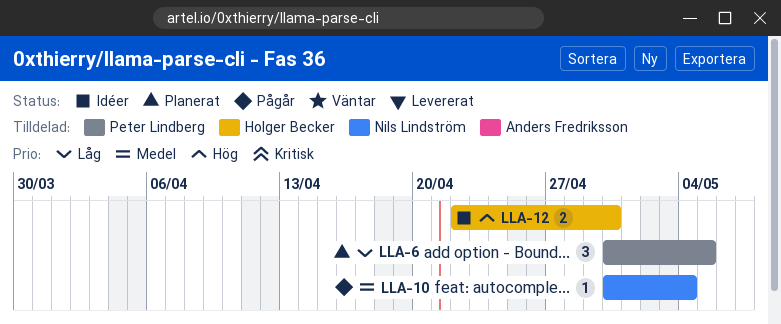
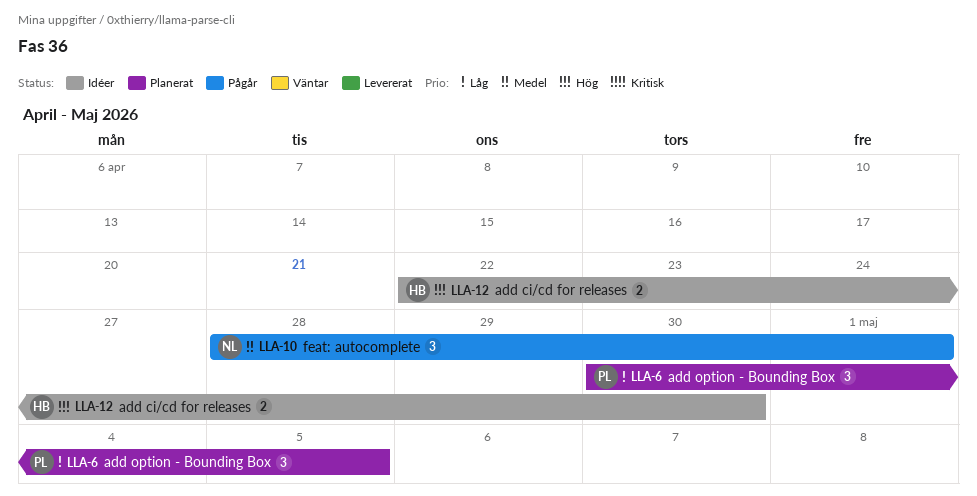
LLA-10, estimate: 1 -> 3
LLA-10, start: Apr 30 -> Apr 28
LLA-10, due: May 4 -> May 1

